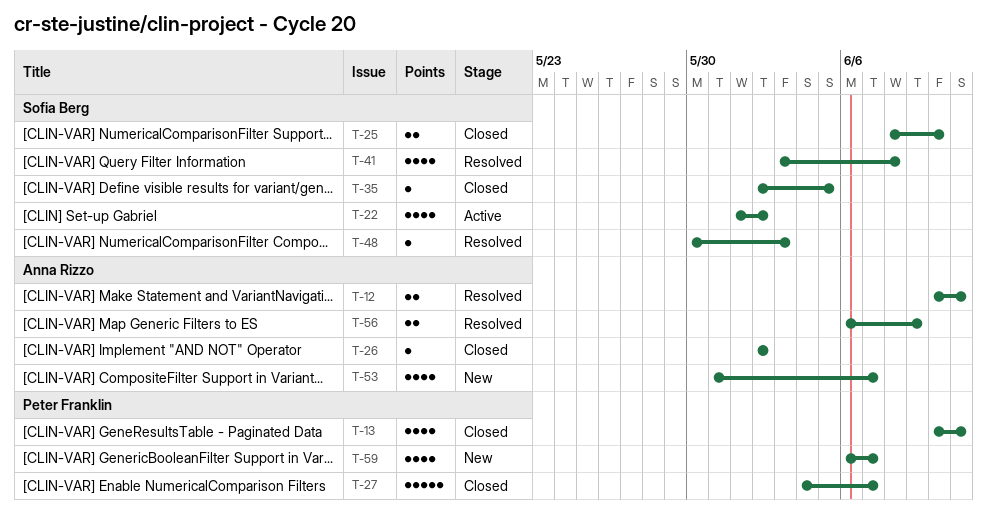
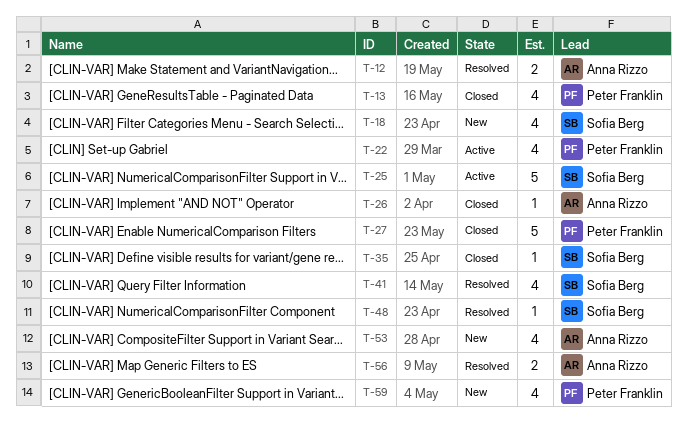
T-18: none -> present
T-22, owner: Sofia Berg -> Peter Franklin
T-25, status: Closed -> Active
T-25, estimate: 2 -> 5

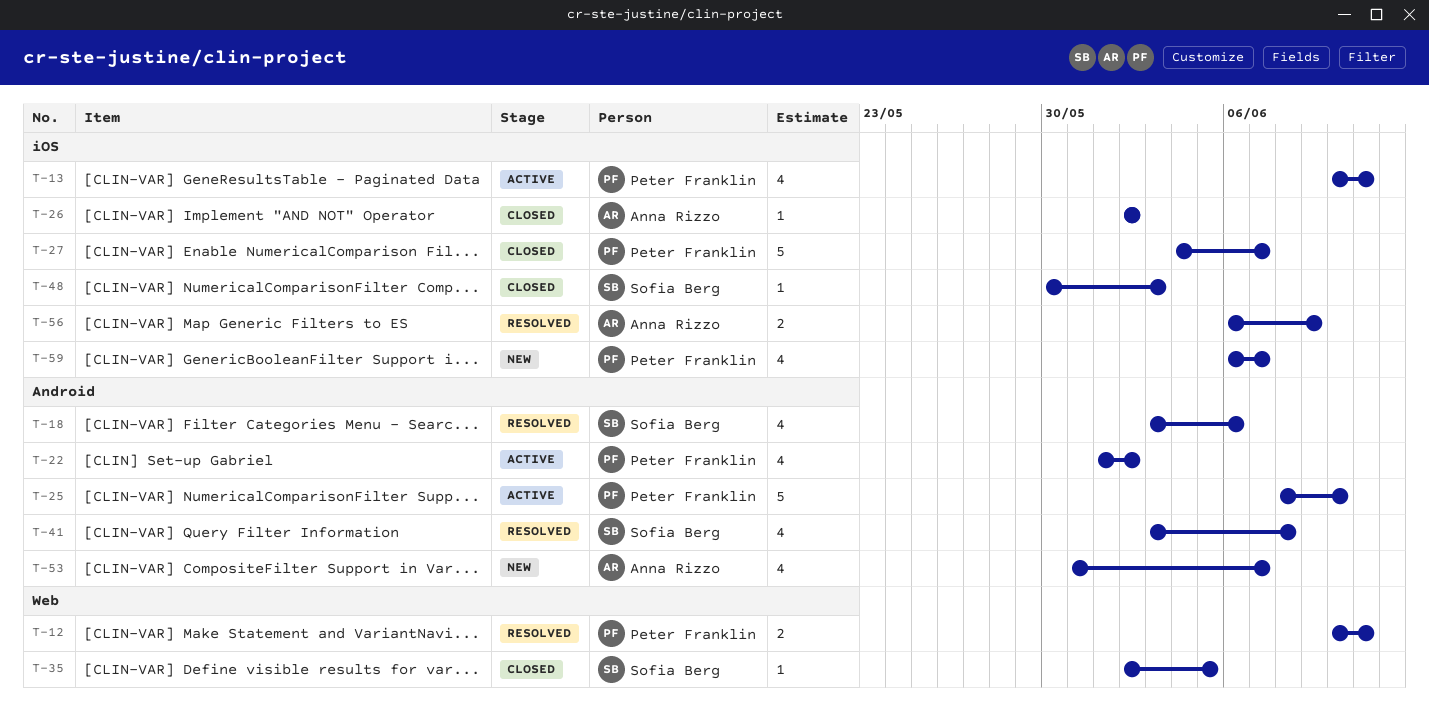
T-12, owner: Anna Rizzo -> Peter Franklin
T-13, status: Closed -> Active
T-18, status: New -> Resolved
T-25, owner: Sofia Berg -> Peter Franklin
T-48, status: Resolved -> Closed

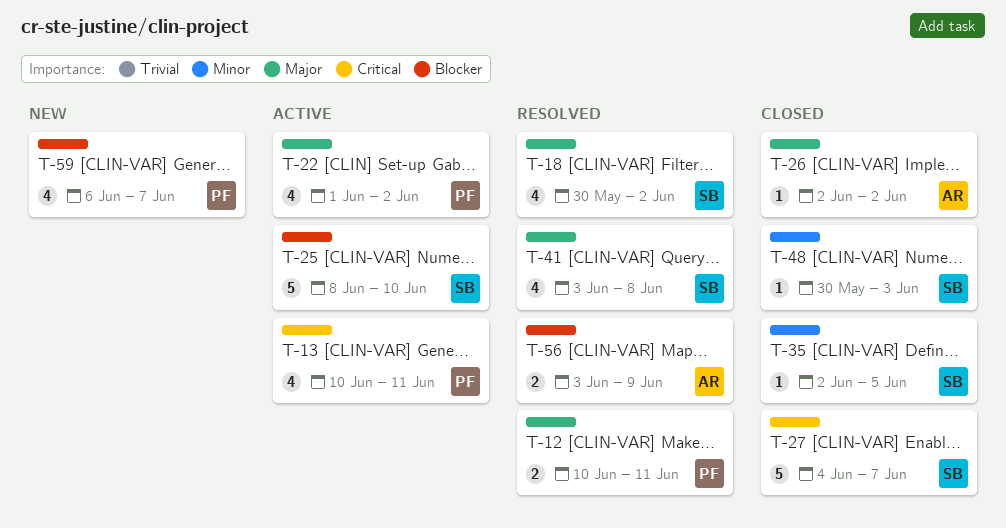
T-18, start: Jun 3 -> May 30
T-18, due: Jun 6 -> Jun 2
T-25, owner: Peter Franklin -> Sofia Berg
T-27, owner: Peter Franklin -> Sofia Berg
T-53: present -> none
T-56, start: Jun 6 -> Jun 3

